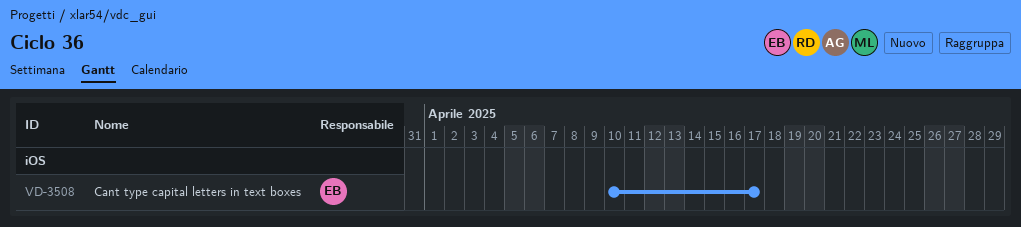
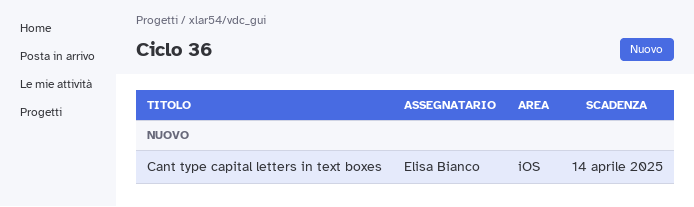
Cant type capital letters in text boxes, due: Apr 17 -> Apr 14

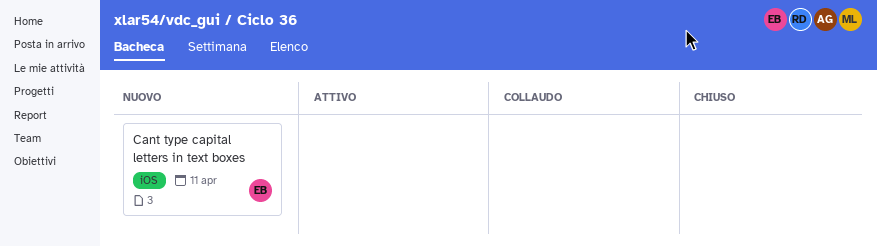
Cant type capital letters in text boxes, due: Apr 14 -> Apr 11

